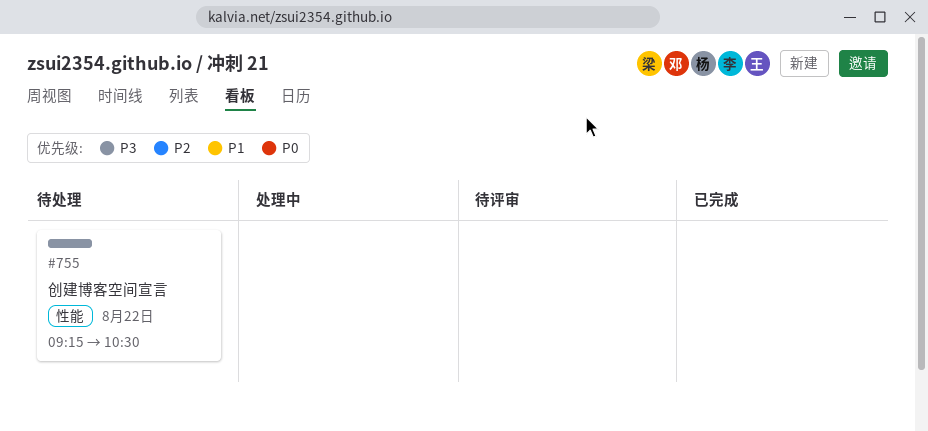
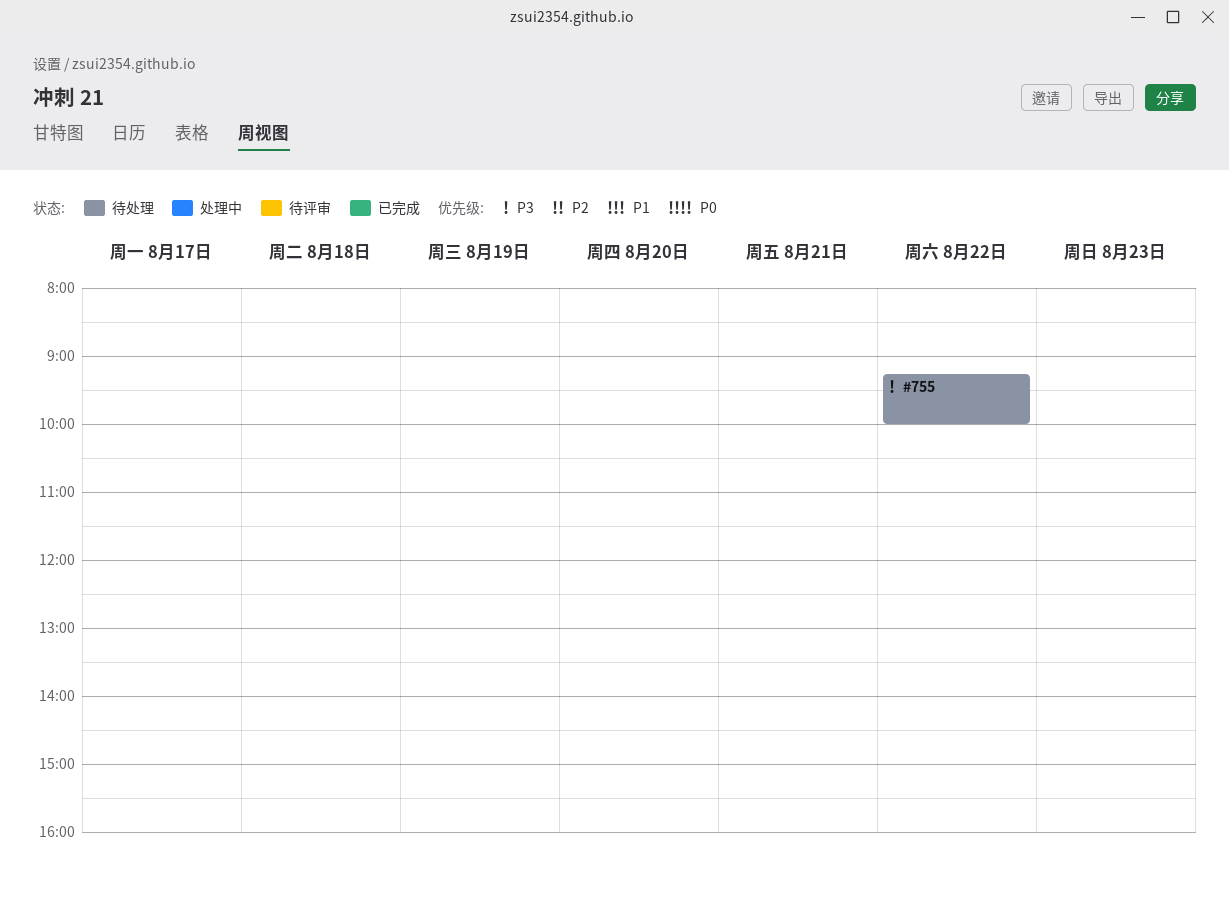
#755, ends: 10:30 -> 10:00

